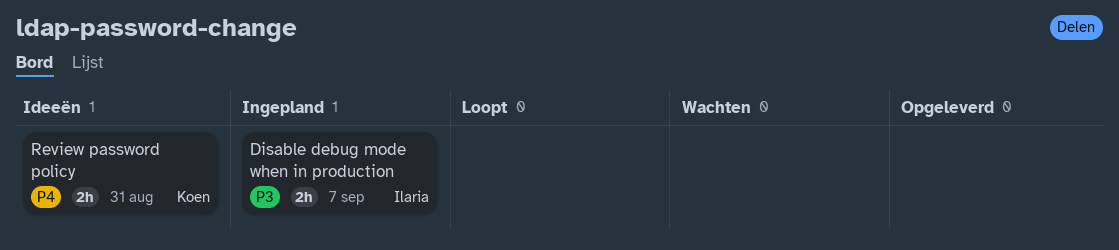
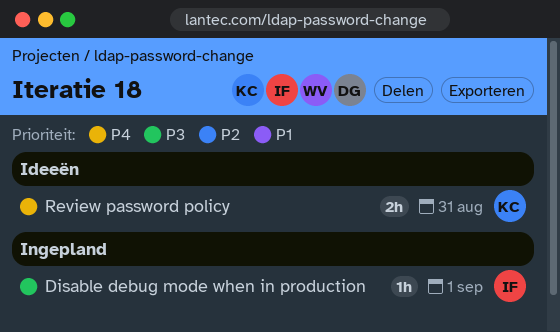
Disable debug mode when in production, estimate: 2h -> 1h
Disable debug mode when in production, due: Sep 7 -> Sep 1

